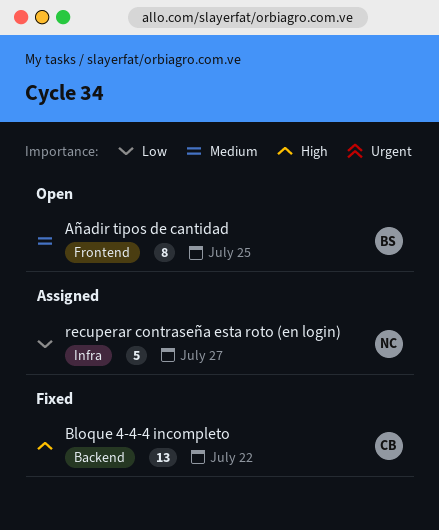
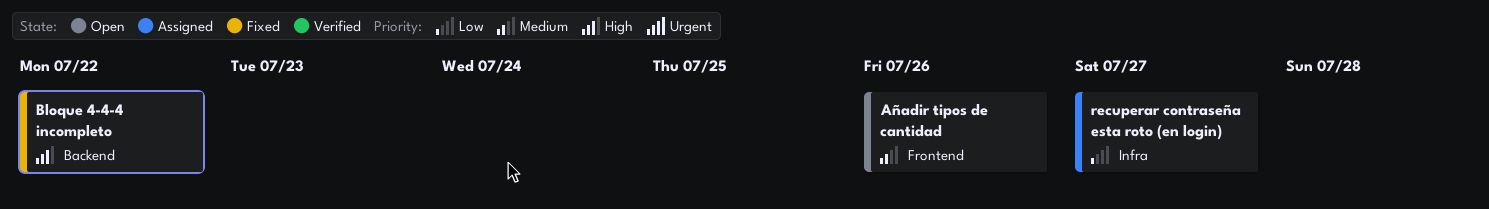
Añadir tipos de cantidad, due: Jul 25 -> Jul 26

